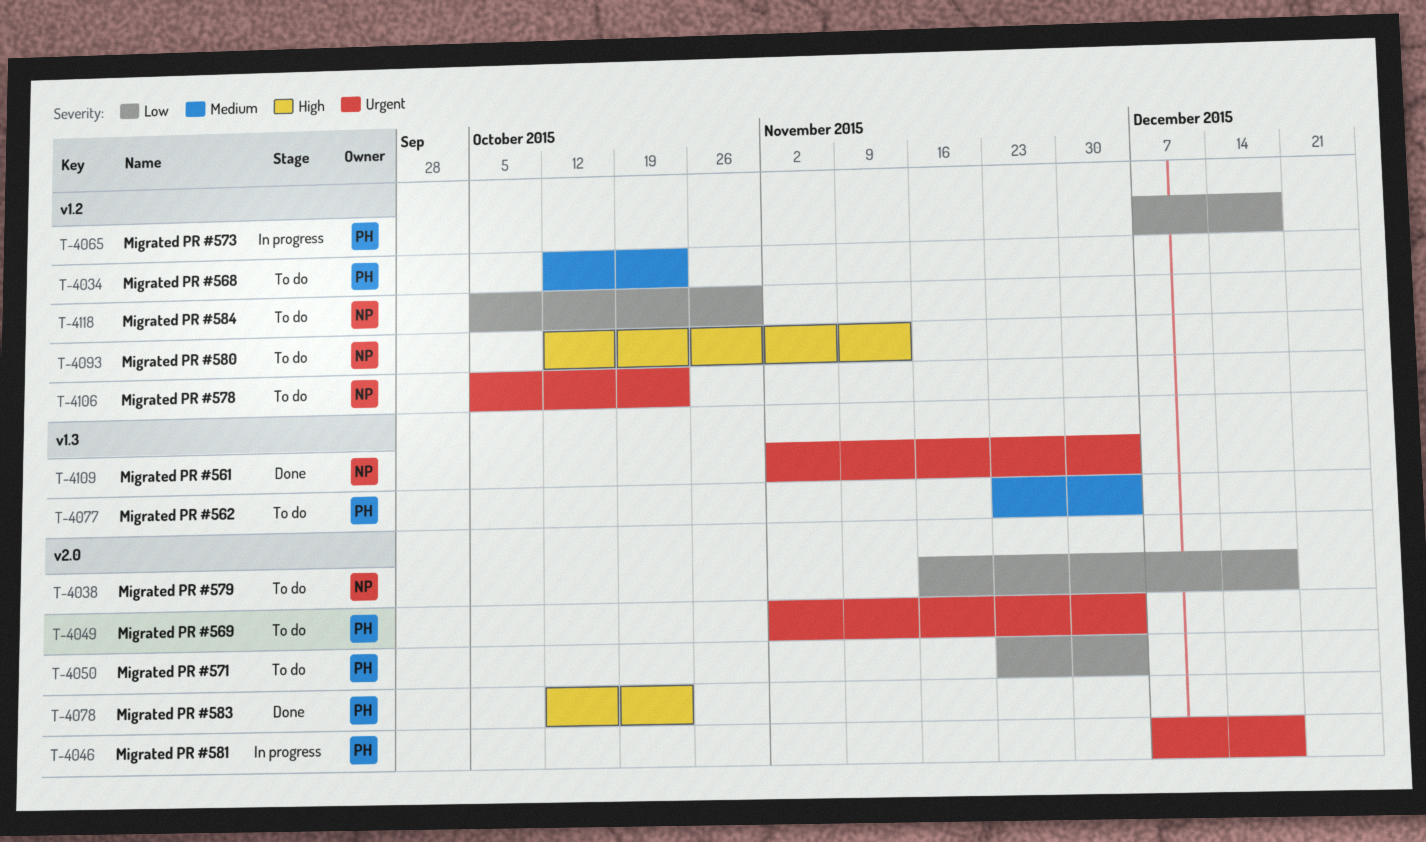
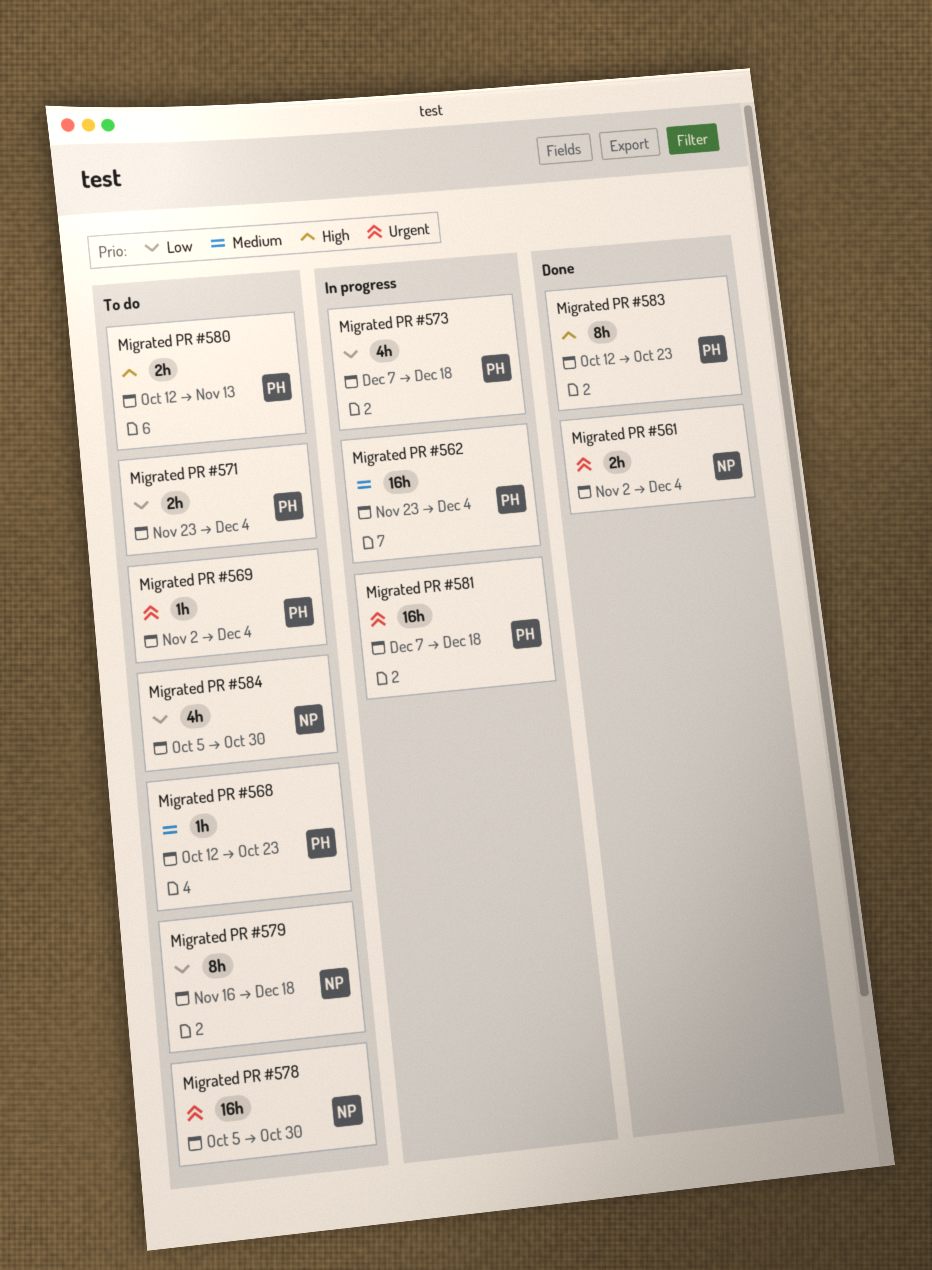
Migrated PR #562, status: To do -> In progress
Migrated PR #578, due: Oct 23 -> Oct 30
Migrated PR #580, owner: NP -> PH

